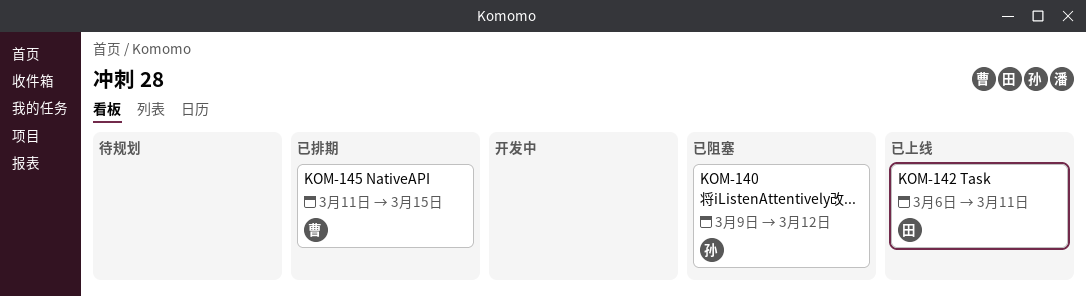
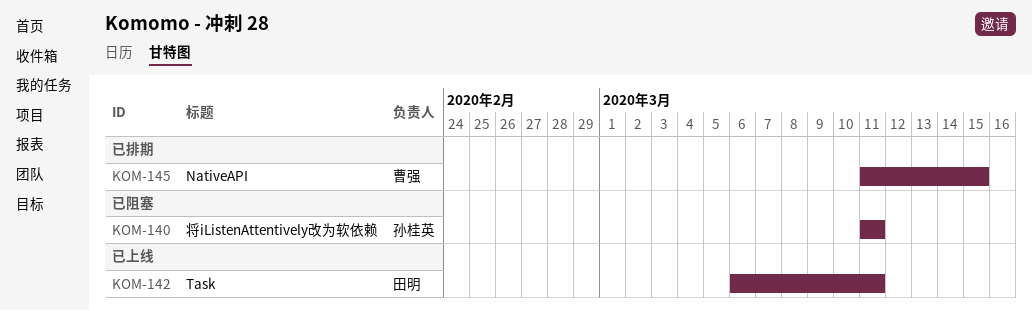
KOM-140, start: Mar 9 -> Mar 11
KOM-140, due: Mar 12 -> Mar 11

